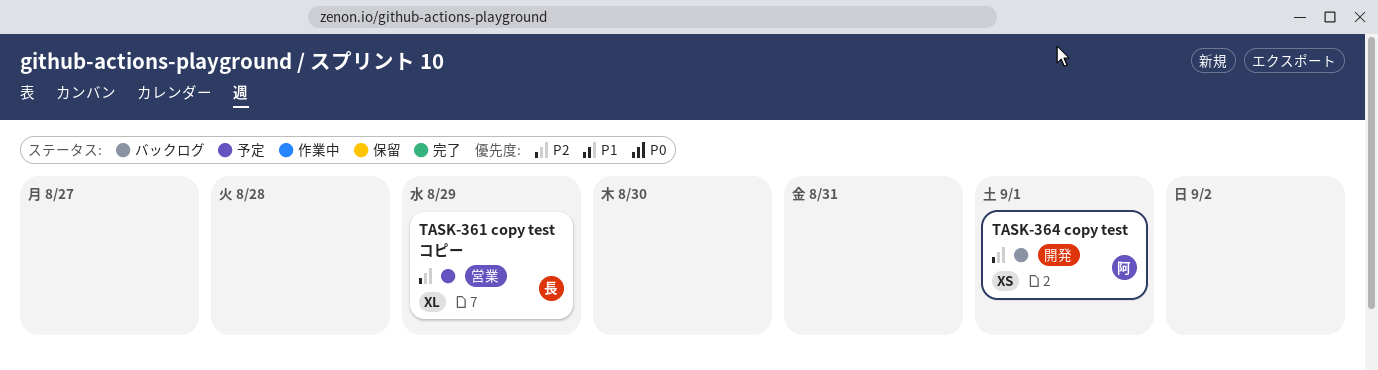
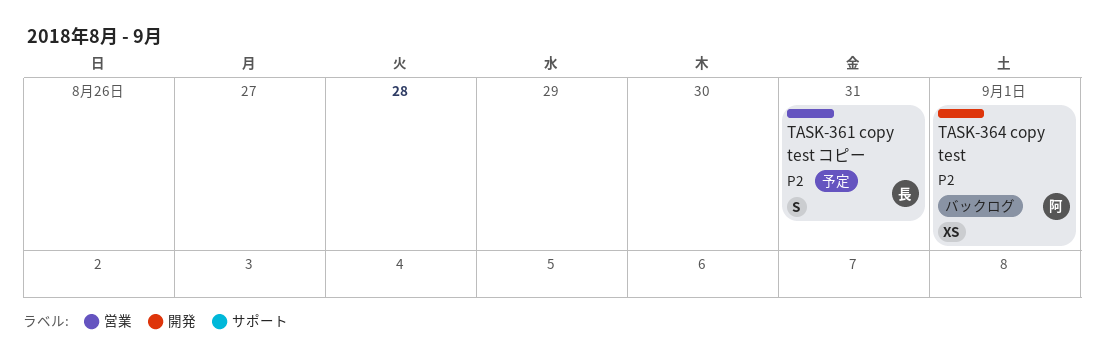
TASK-361, estimate: XL -> S
TASK-361, due: Aug 29 -> Aug 31

